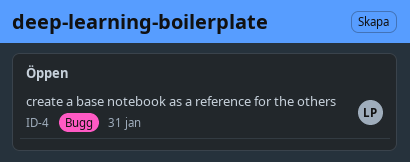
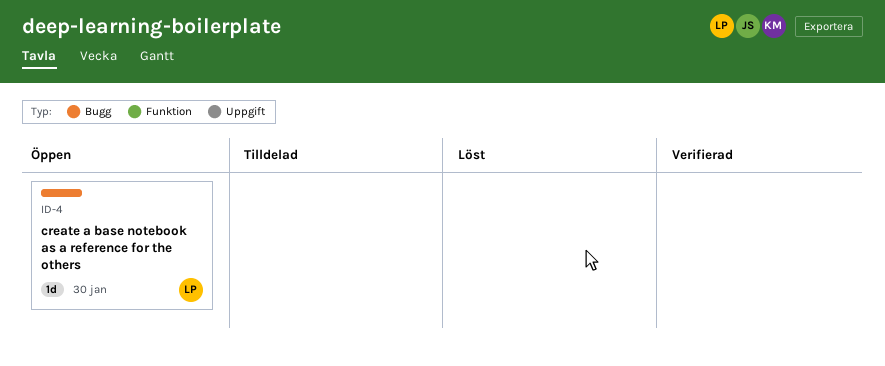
ID-4, due: Jan 31 -> Jan 30

